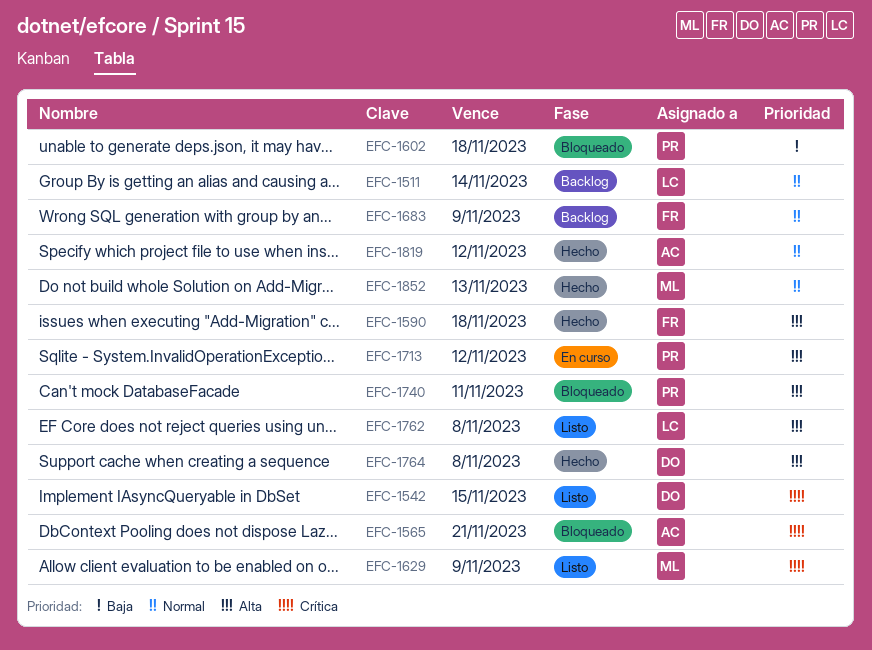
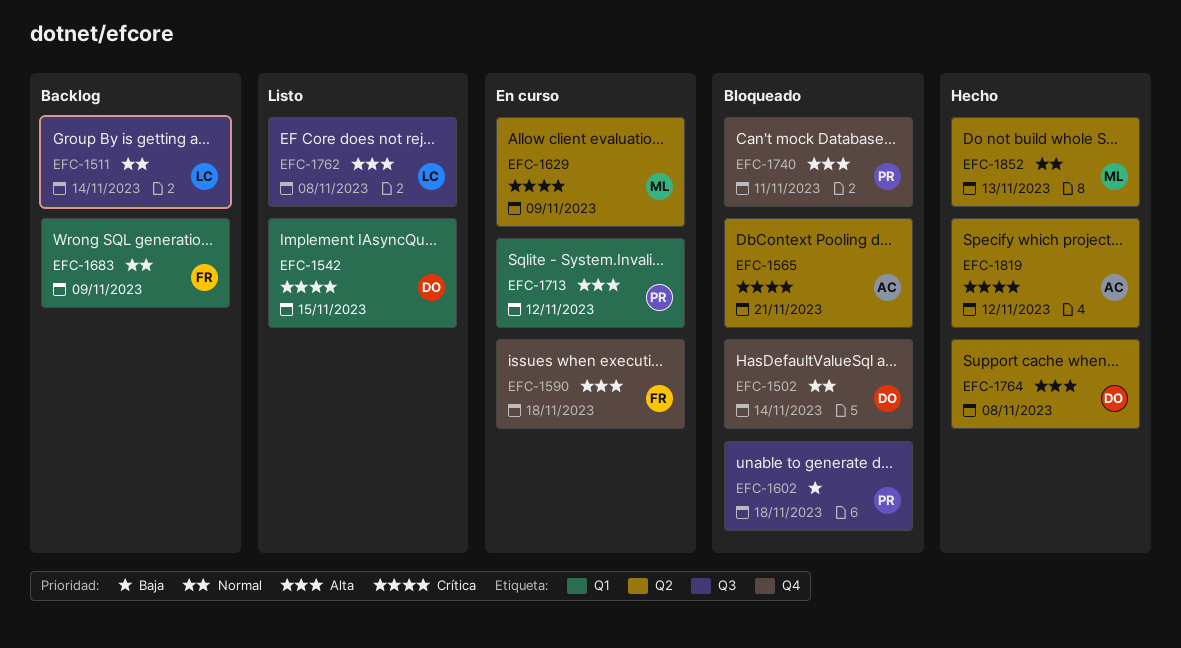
EFC-1502: none -> present
EFC-1590, status: Hecho -> En curso
EFC-1629, status: Listo -> En curso
EFC-1819, priority: Normal -> Crítica

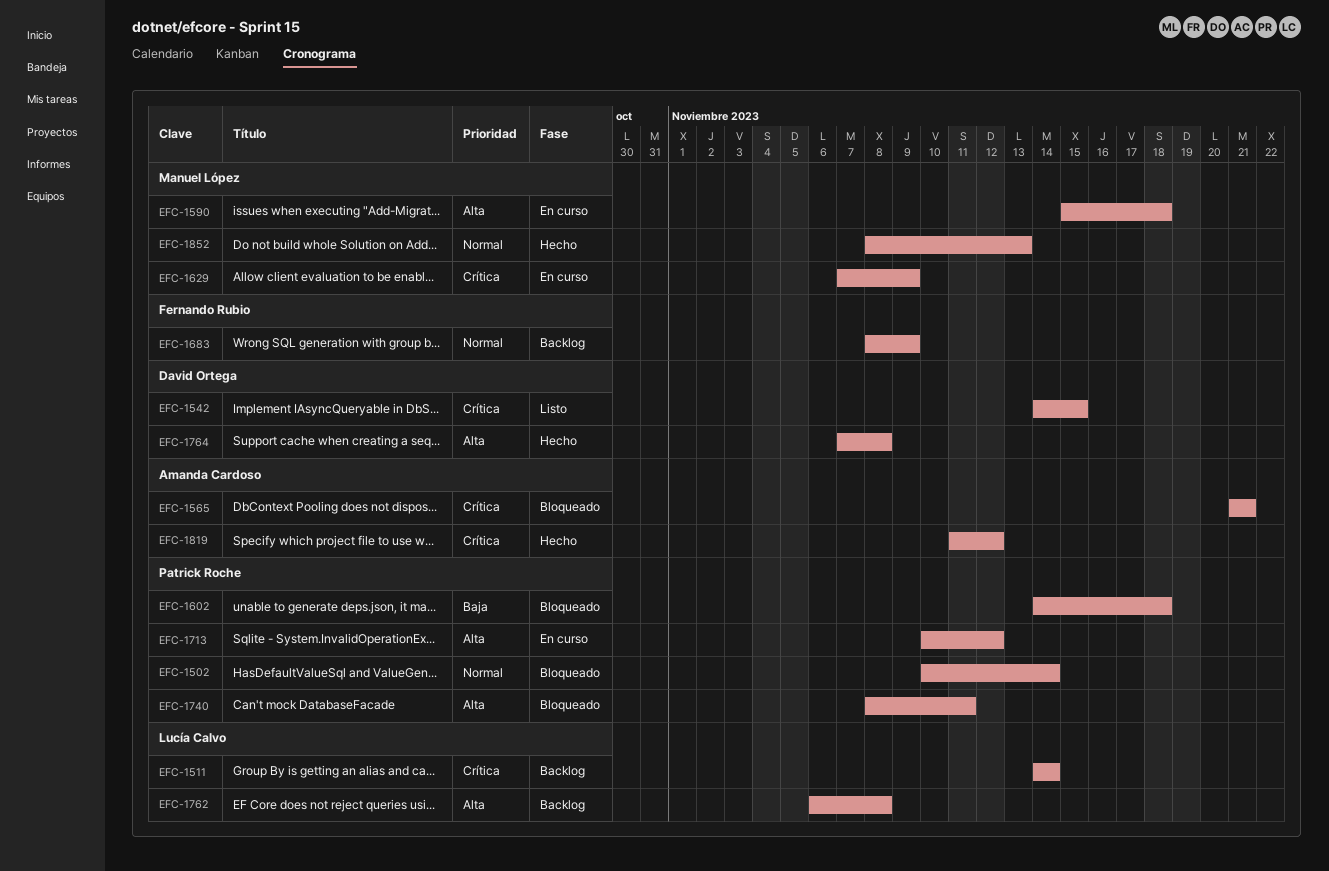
EFC-1502, owner: David Ortega -> Patrick Roche
EFC-1511, priority: Normal -> Crítica
EFC-1590, owner: Fernando Rubio -> Manuel López
EFC-1762, status: Listo -> Backlog

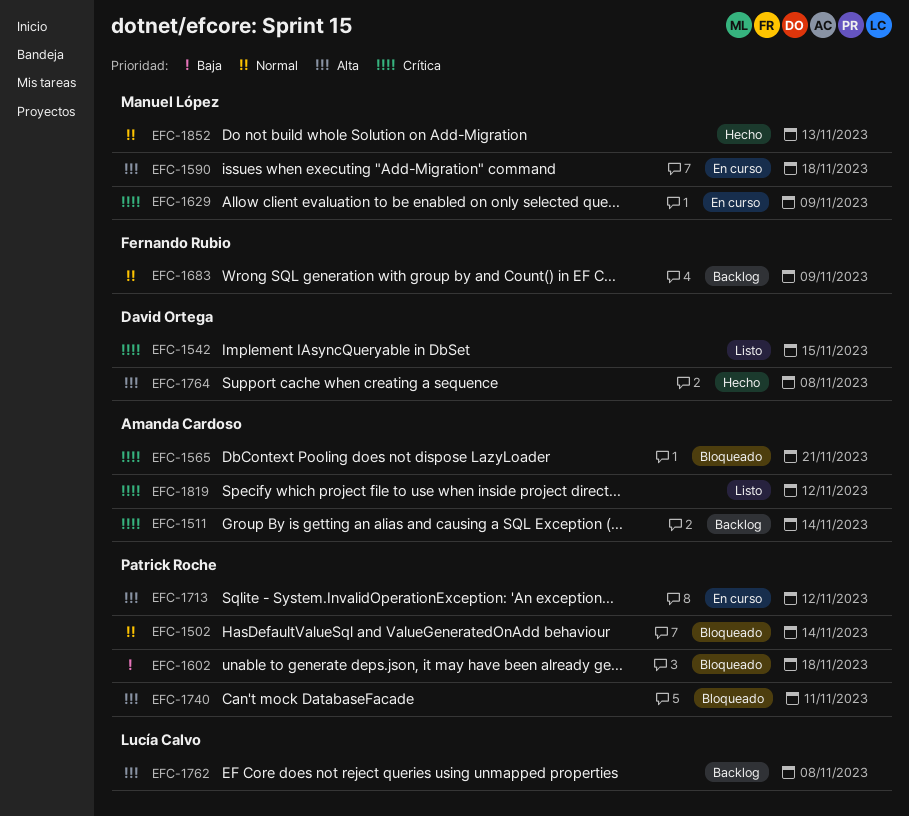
EFC-1511, owner: Lucía Calvo -> Amanda Cardoso
EFC-1819, status: Hecho -> Listo

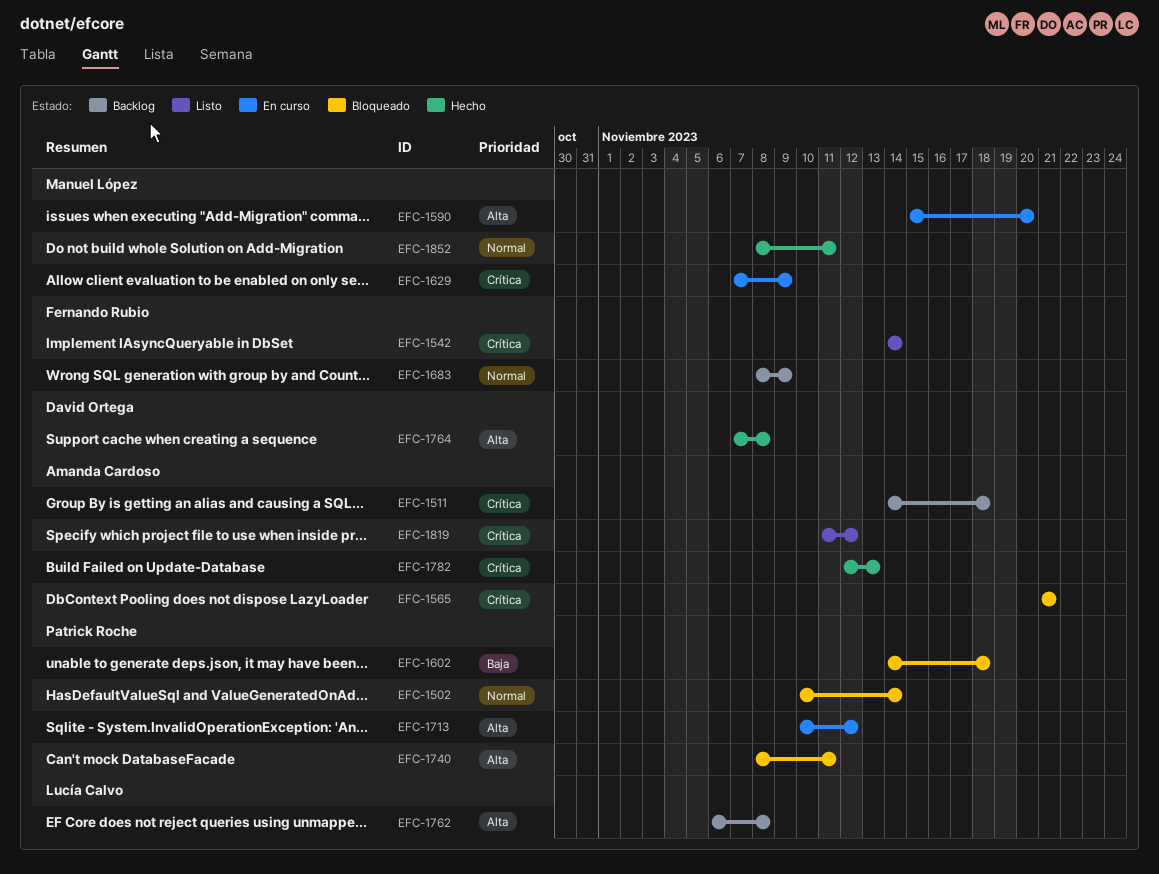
EFC-1511, due: Nov 14 -> Nov 18
EFC-1542, owner: David Ortega -> Fernando Rubio
EFC-1542, due: Nov 15 -> Nov 14
EFC-1590, due: Nov 18 -> Nov 20
EFC-1782: none -> present
EFC-1852, due: Nov 13 -> Nov 11

